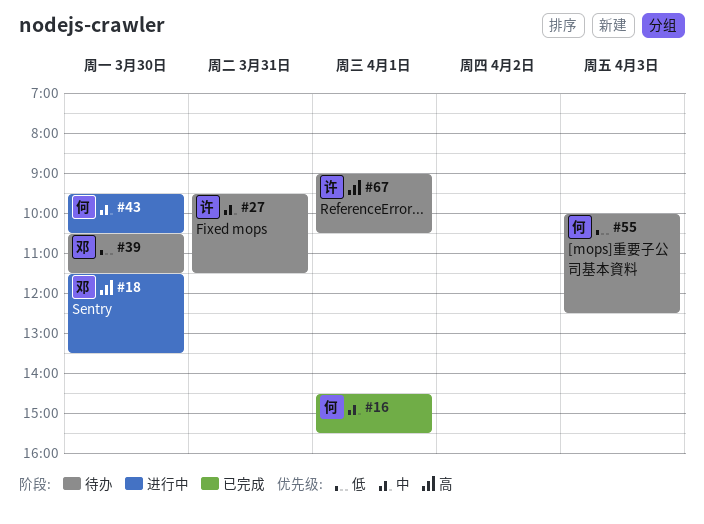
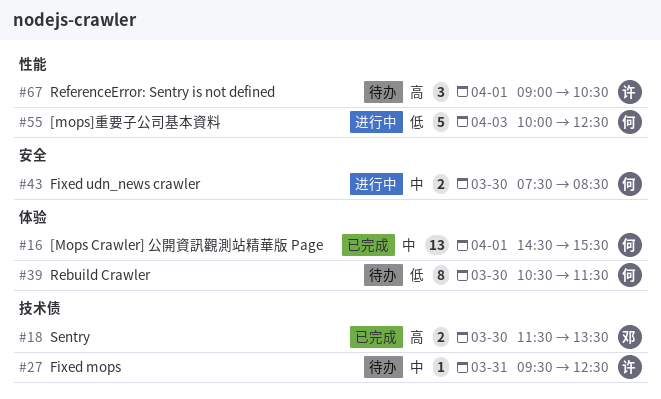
#18, status: 进行中 -> 已完成
#27, ends: 11:30 -> 12:30
#39, owner: 邓 -> 何
#43, begins: 09:30 -> 07:30
#43, ends: 10:30 -> 08:30
#55, status: 待办 -> 进行中

